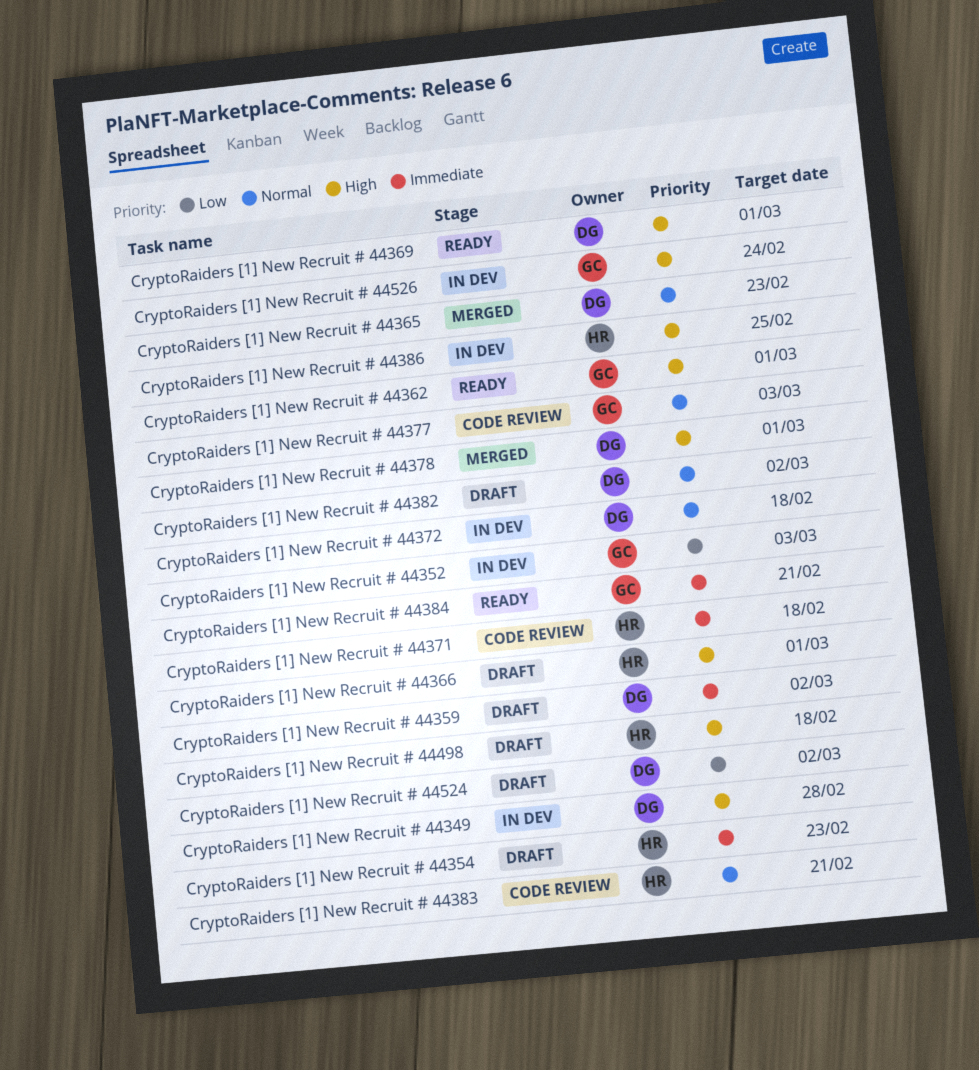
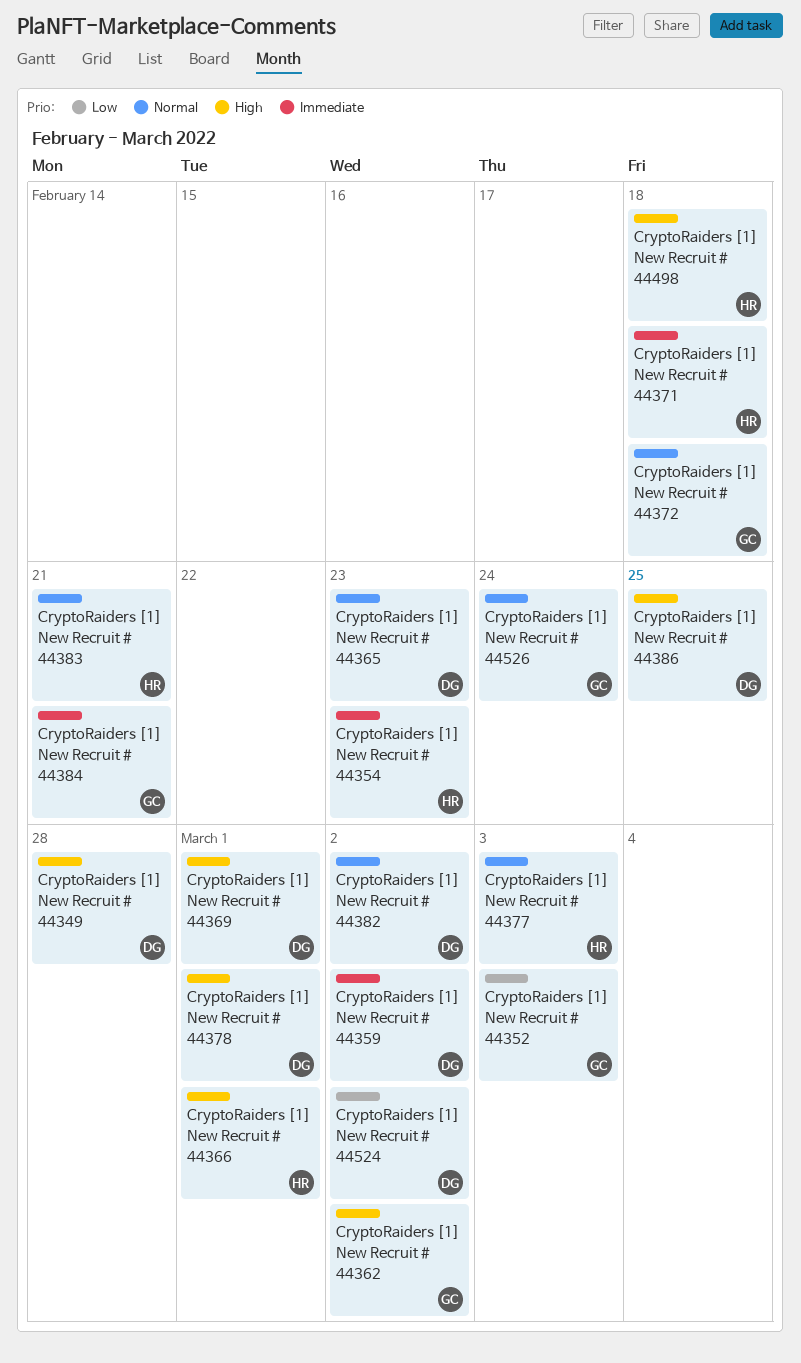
CryptoRaiders [1] New Recruit # 44362, due: Mar 1 -> Mar 2
CryptoRaiders [1] New Recruit # 44372, owner: DG -> GC
CryptoRaiders [1] New Recruit # 44377, owner: GC -> HR
CryptoRaiders [1] New Recruit # 44386, owner: HR -> DG
CryptoRaiders [1] New Recruit # 44526, priority: High -> Normal

